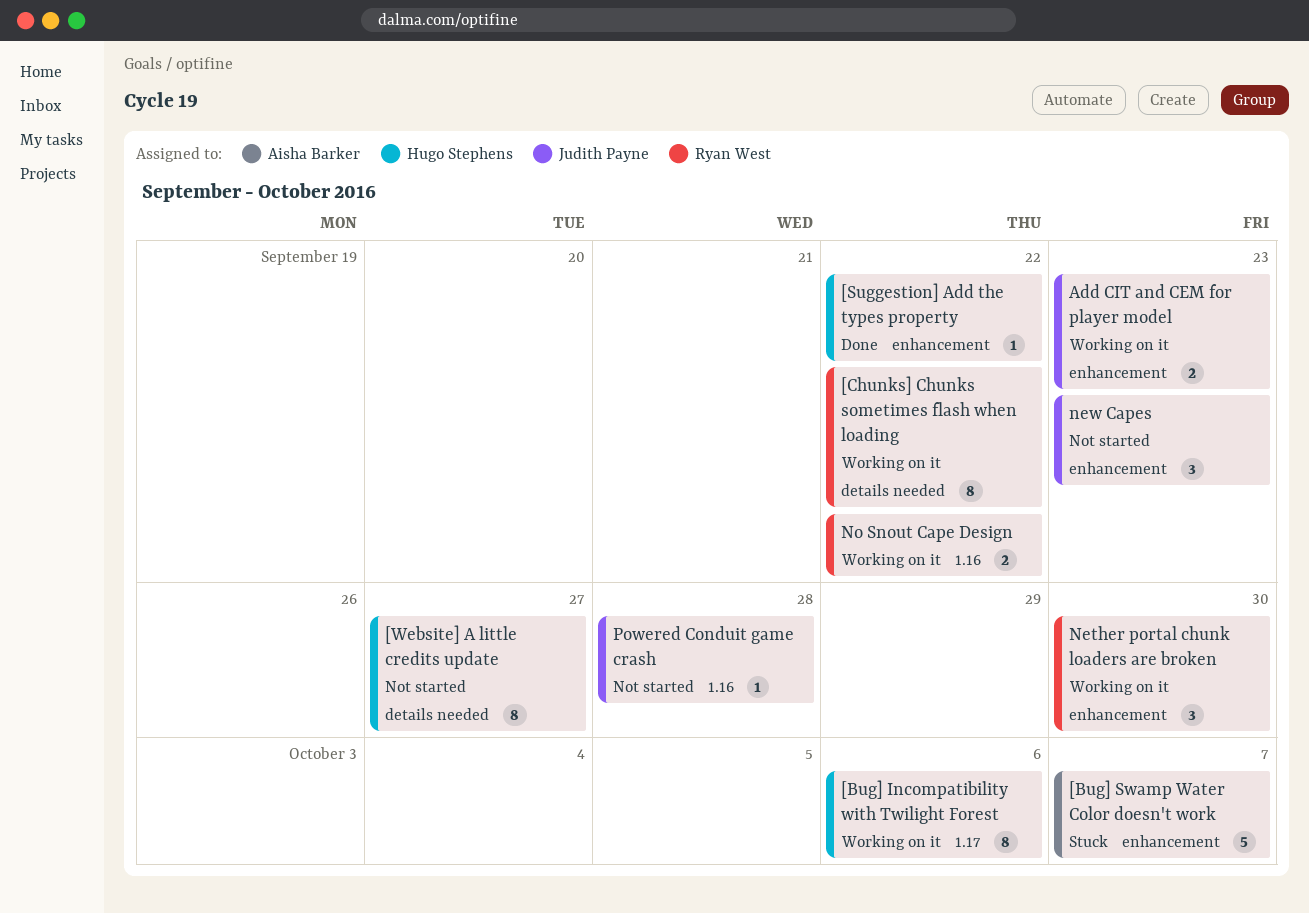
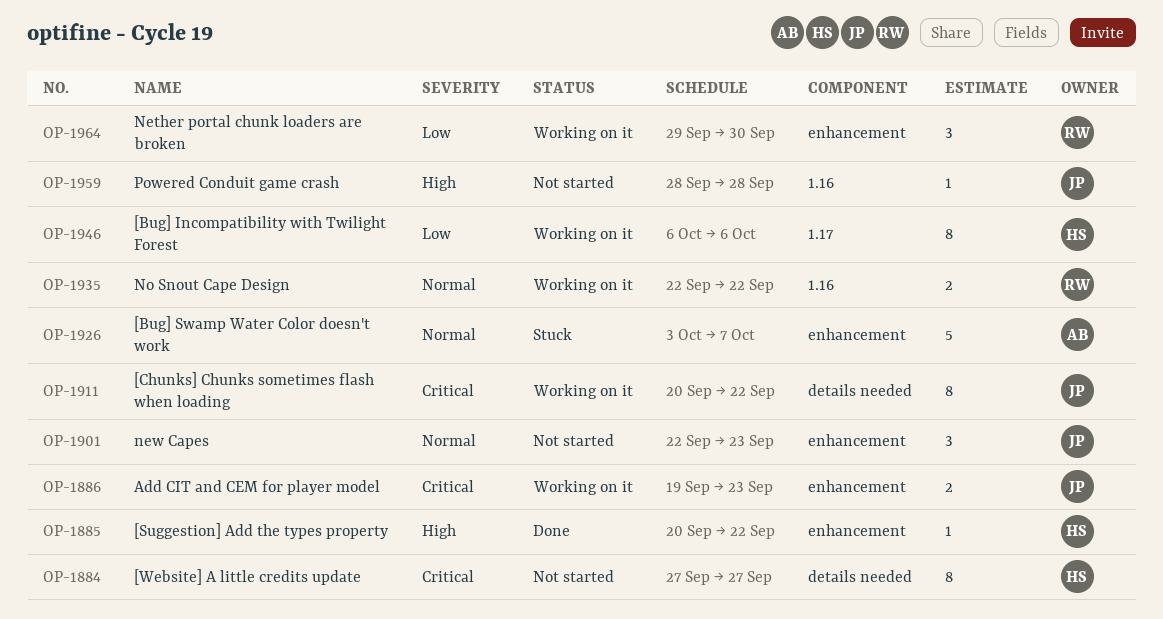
[Chunks] Chunks sometimes flash when loading, owner: Ryan West -> Judith Payne

